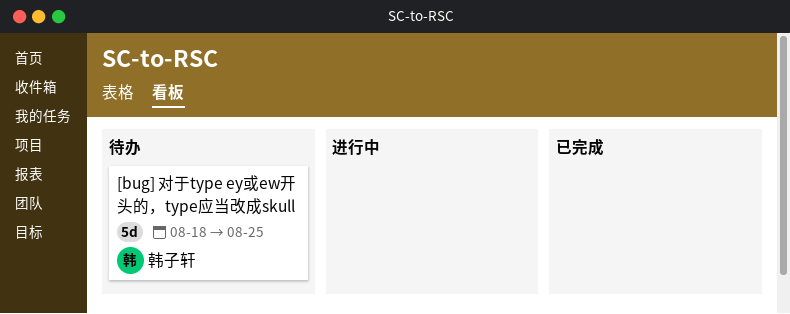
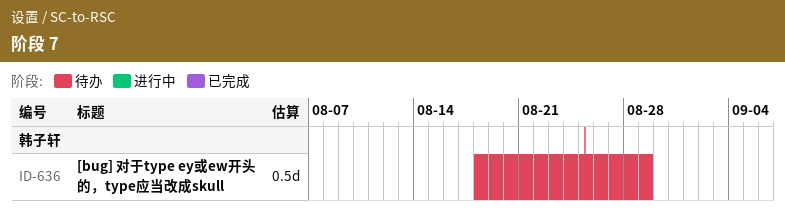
[bug] 对于type ey或ew开头的，type应当改成skull, estimate: 5d -> 0.5d
[bug] 对于type ey或ew开头的，type应当改成skull, due: Aug 25 -> Aug 29

